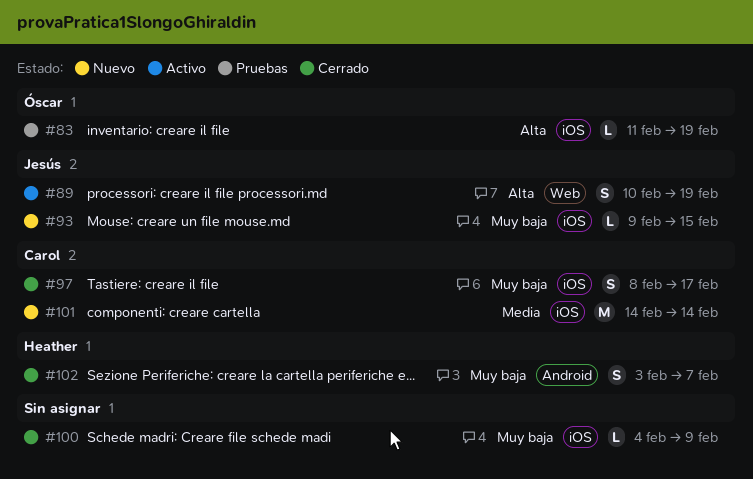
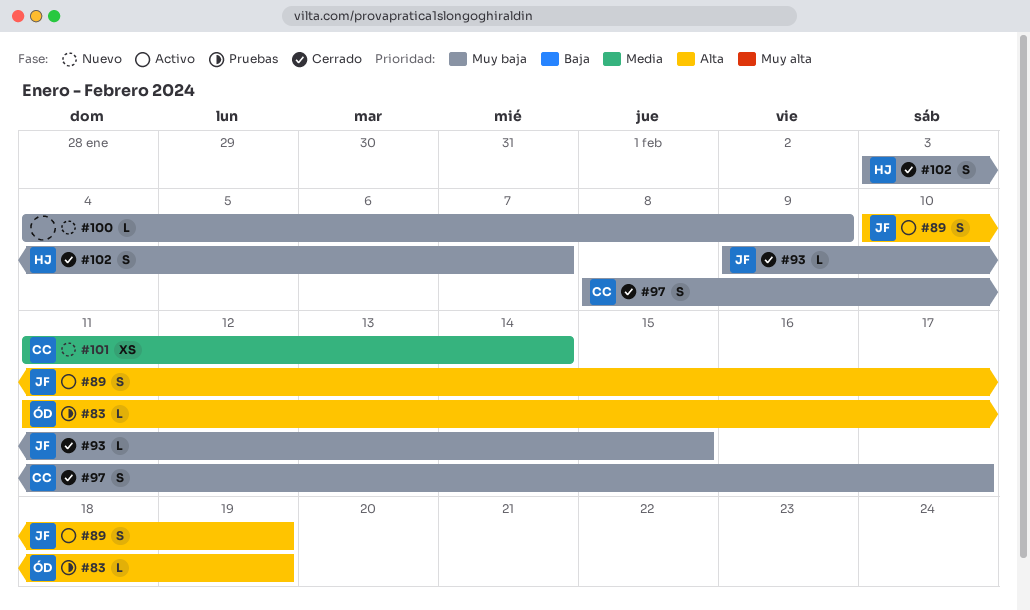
#93, status: Nuevo -> Cerrado
#100, status: Cerrado -> Nuevo
#101, estimate: M -> XS
#101, start: Feb 14 -> Feb 11

